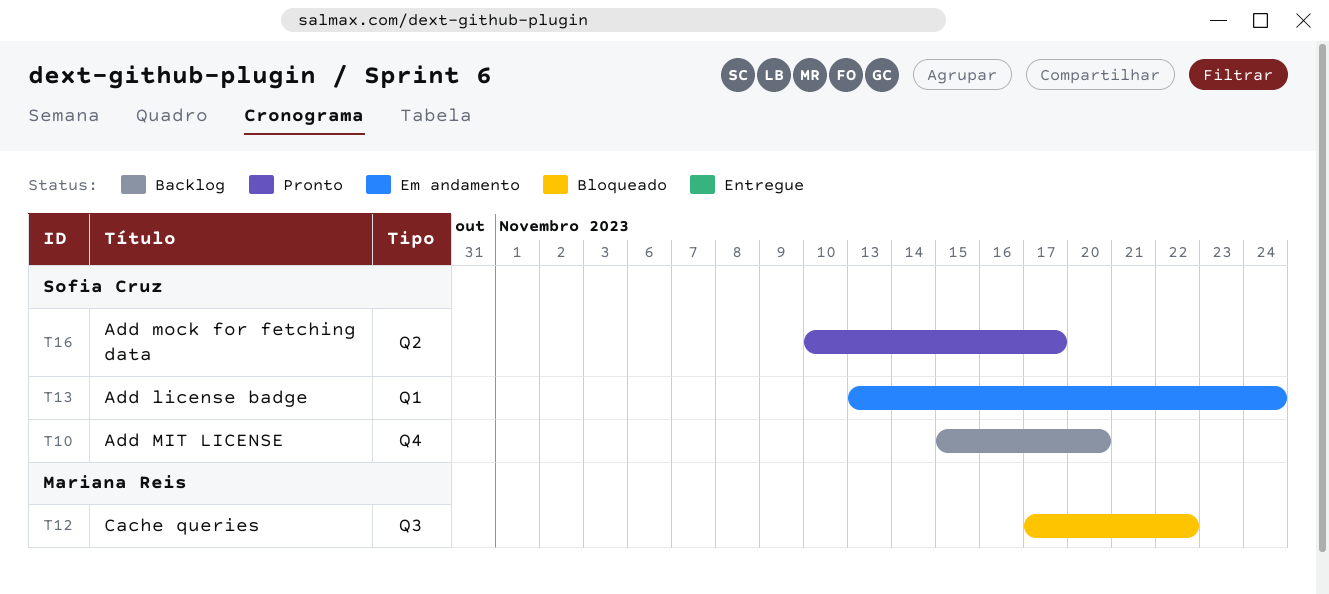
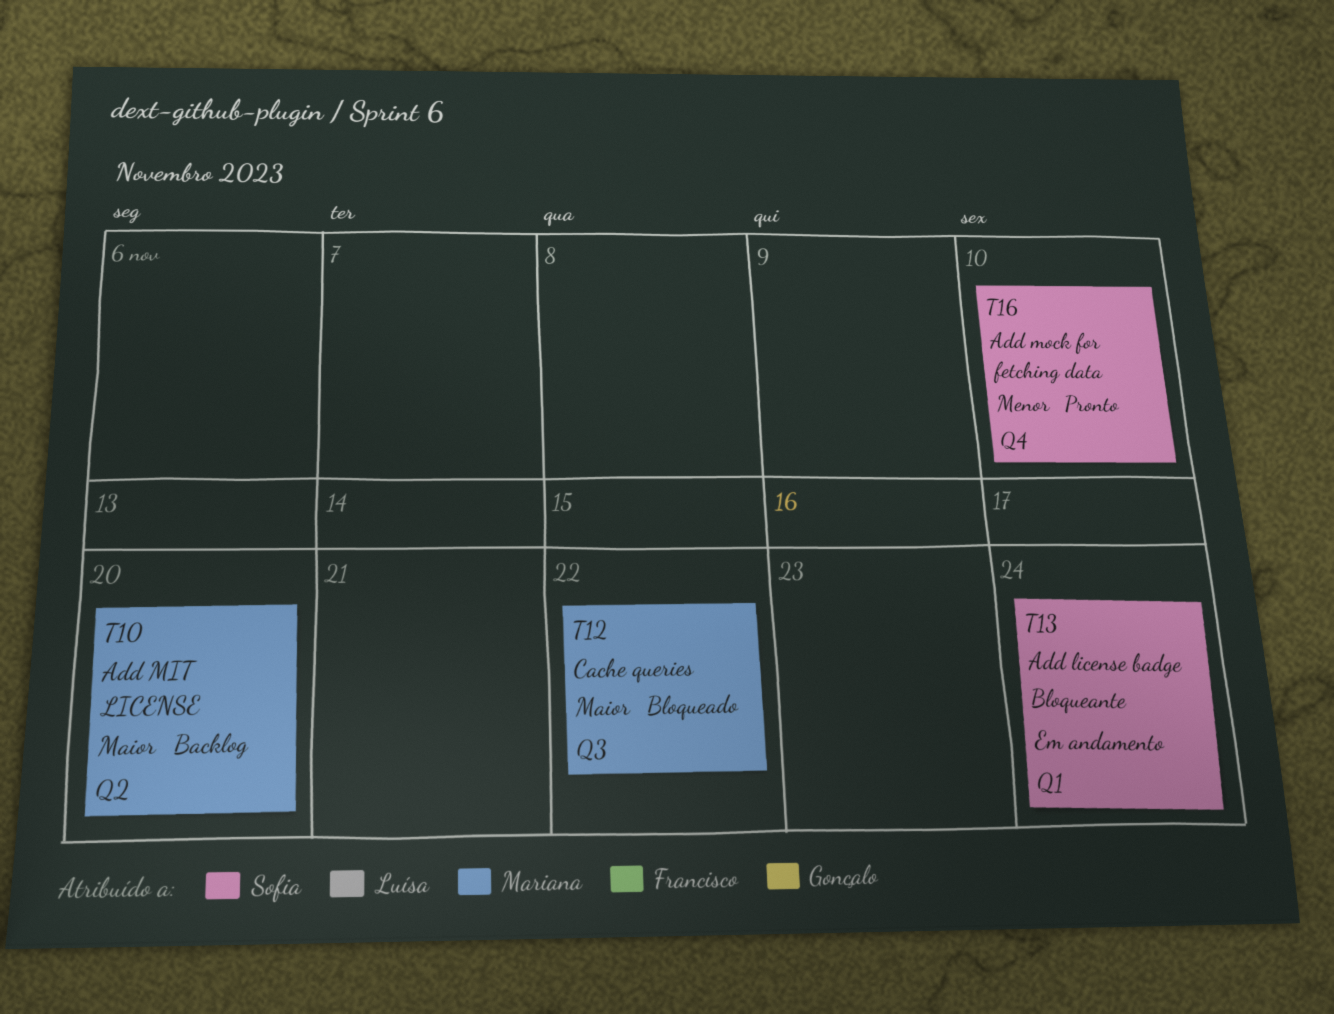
T10, owner: Sofia Cruz -> Mariana Reis
T10, label: Q4 -> Q2
T16, label: Q2 -> Q4
T16, due: Nov 17 -> Nov 10

